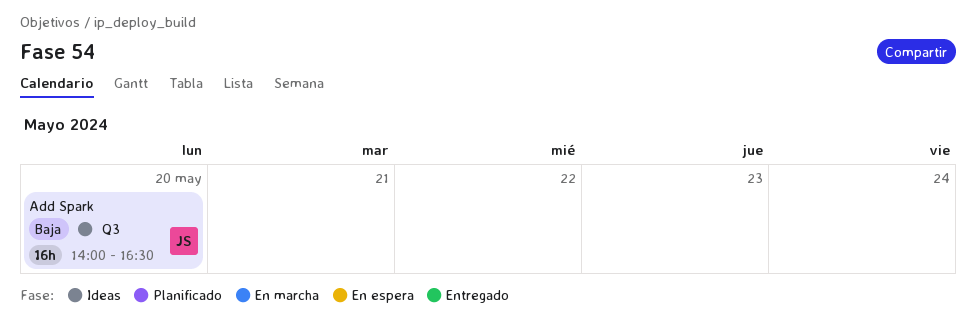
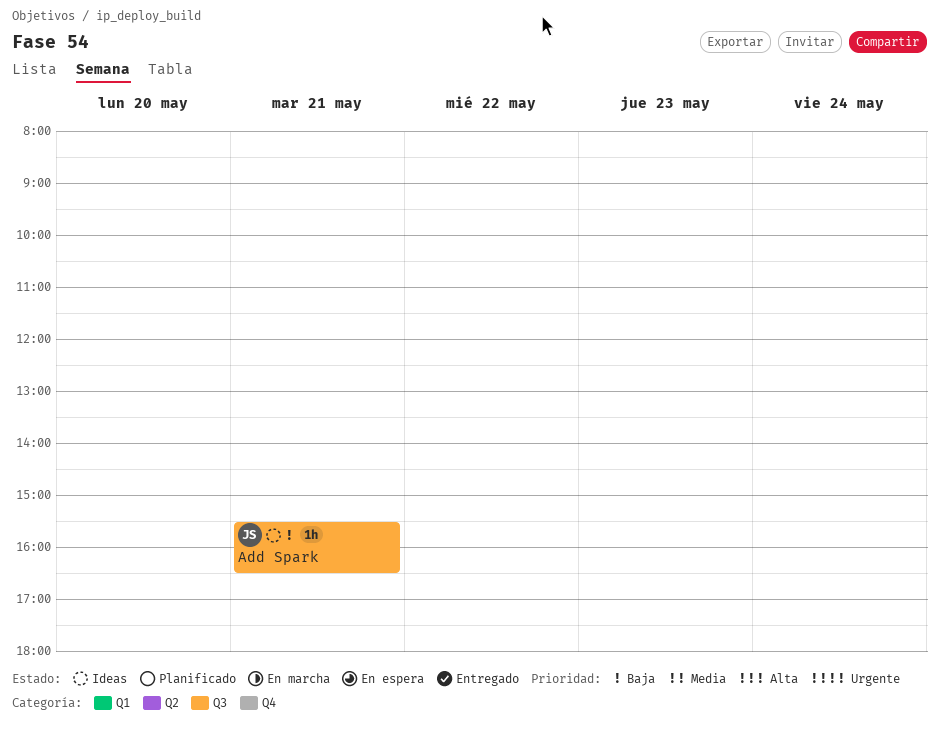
Add Spark, estimate: 16h -> 1h
Add Spark, day: May 20 -> May 21
Add Spark, begins: 14:00 -> 15:30

